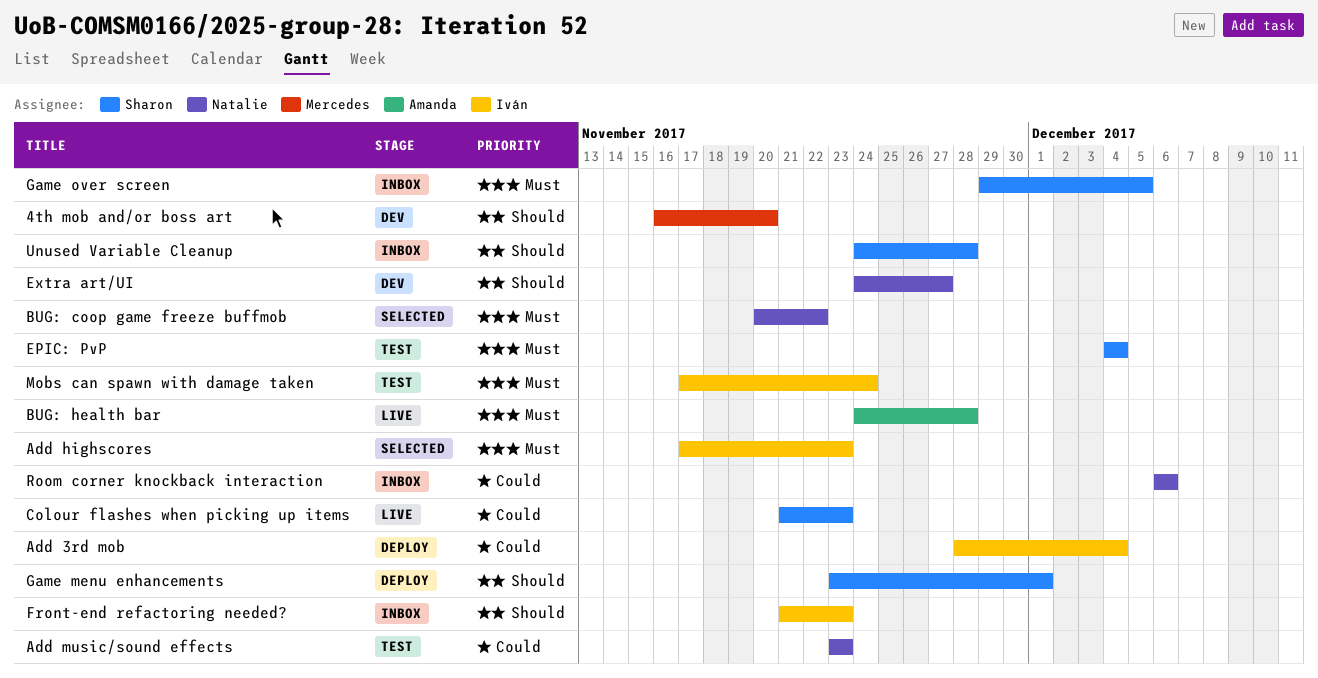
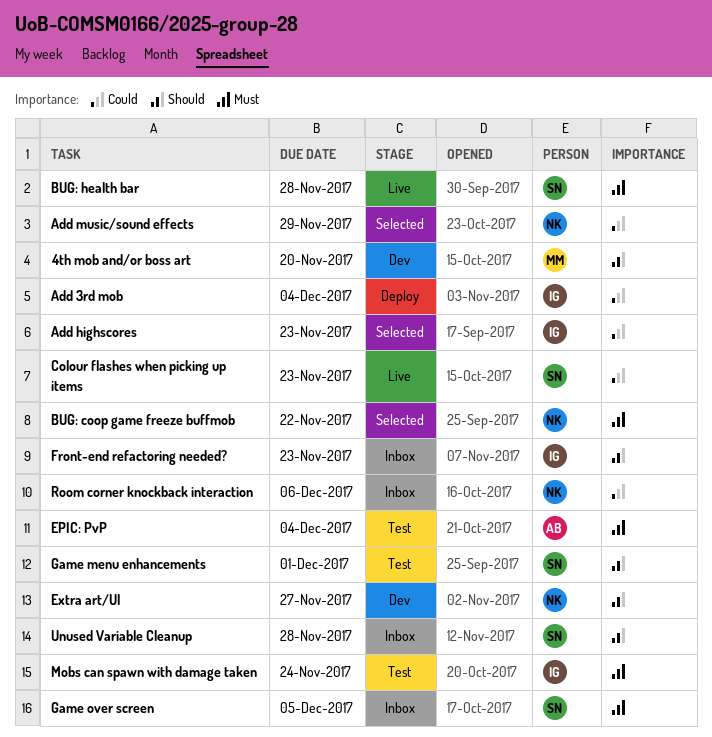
Add highscores, priority: Must -> Could
Add music/sound effects, status: Test -> Selected
Add music/sound effects, due: Nov 23 -> Nov 29
BUG: health bar, owner: Amanda -> Sharon
EPIC: PvP, owner: Sharon -> Amanda
Game menu enhancements, status: Deploy -> Test

